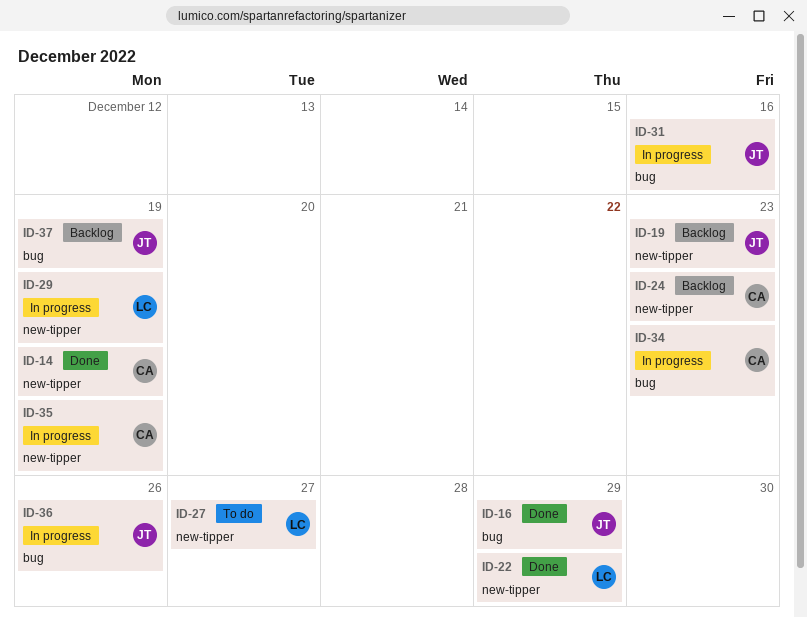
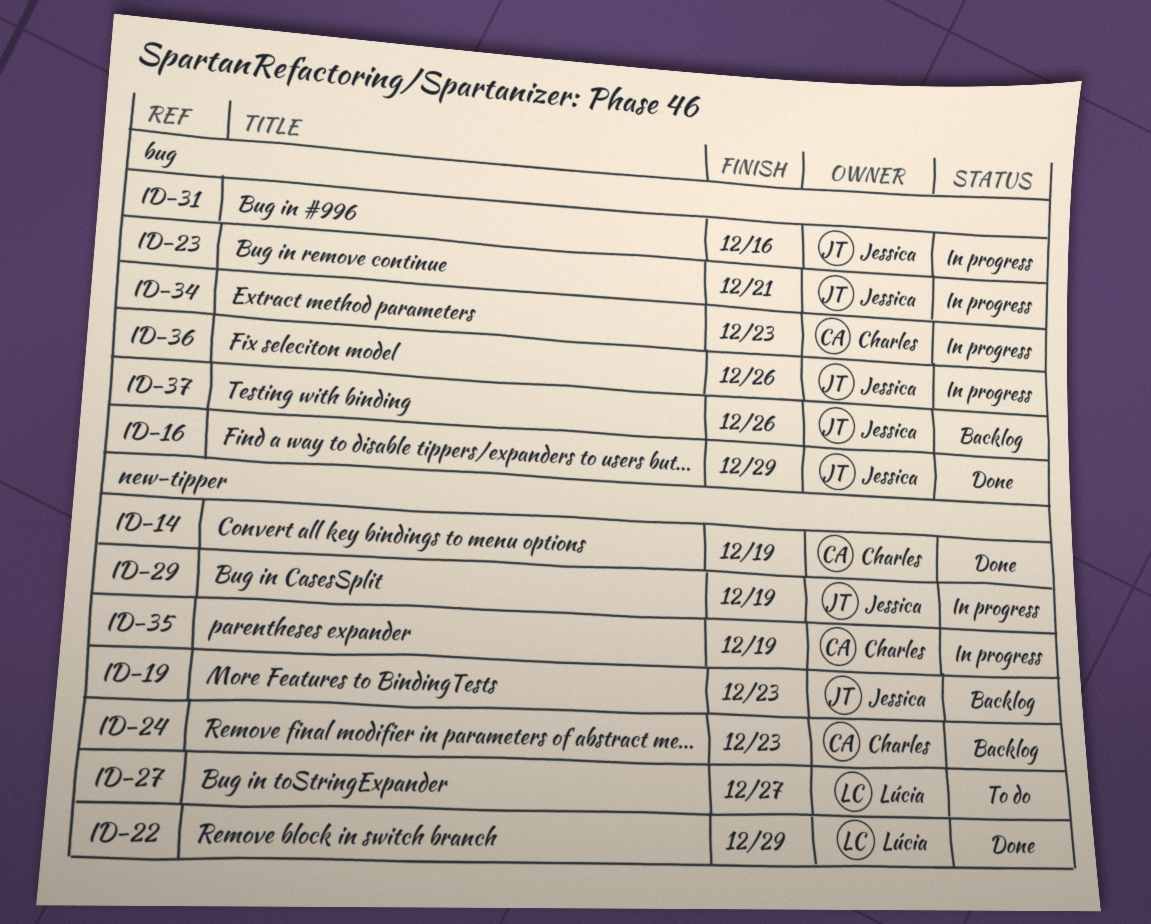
ID-23: none -> present
ID-29, owner: Lúcia -> Jessica
ID-37, due: Dec 19 -> Dec 26

